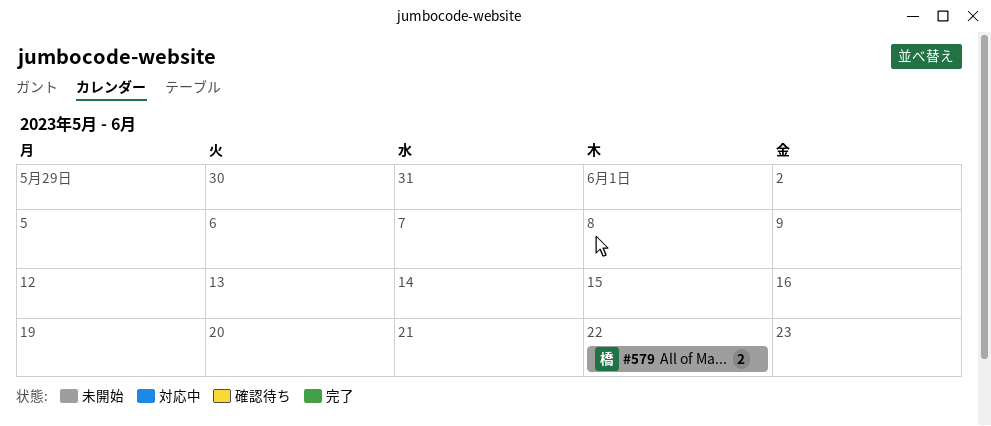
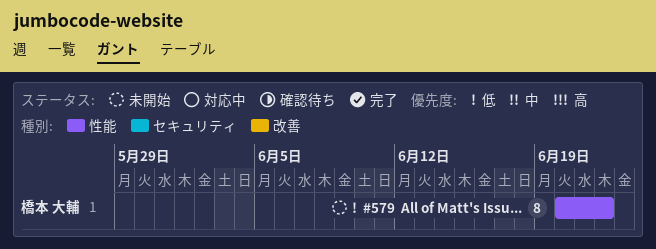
#579, estimate: 2 -> 8
#579, start: Jun 22 -> Jun 20

